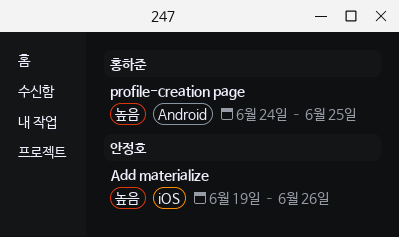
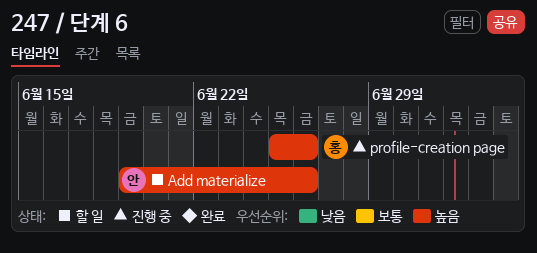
profile-creation page, start: Jun 24 -> Jun 25
profile-creation page, due: Jun 25 -> Jun 26

